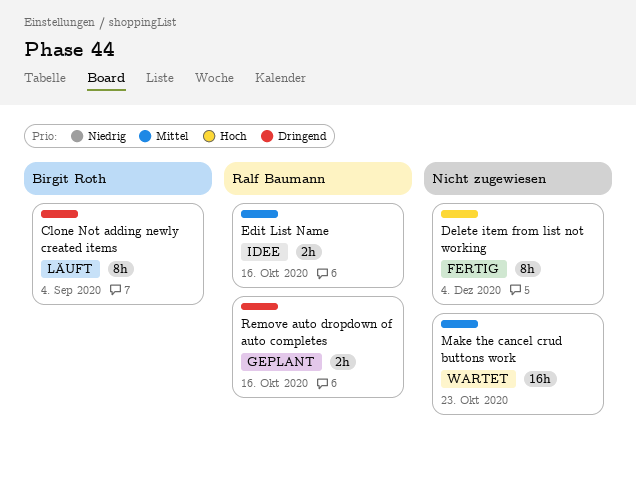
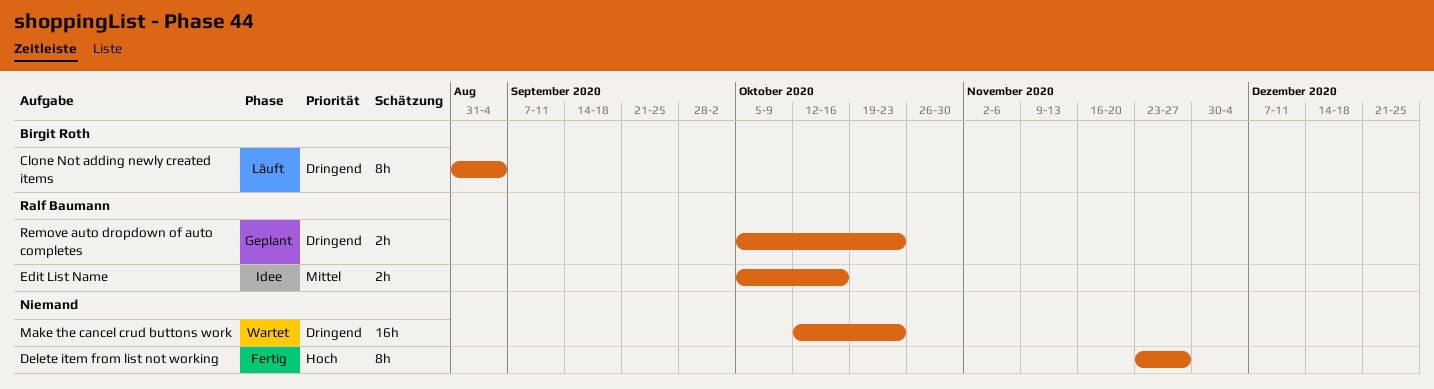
Delete item from list not working, due: Dec 4 -> Nov 27
Make the cancel crud buttons work, priority: Mittel -> Dringend
Remove auto dropdown of auto completes, due: Oct 16 -> Oct 23

